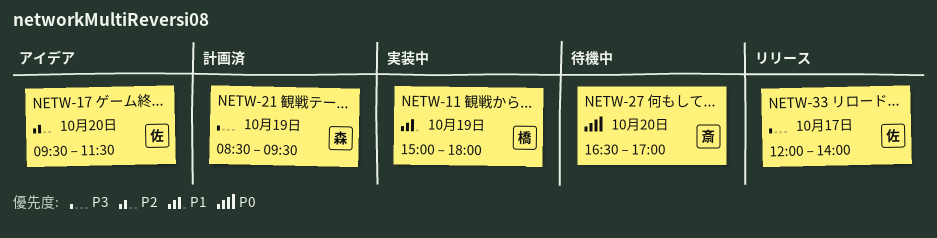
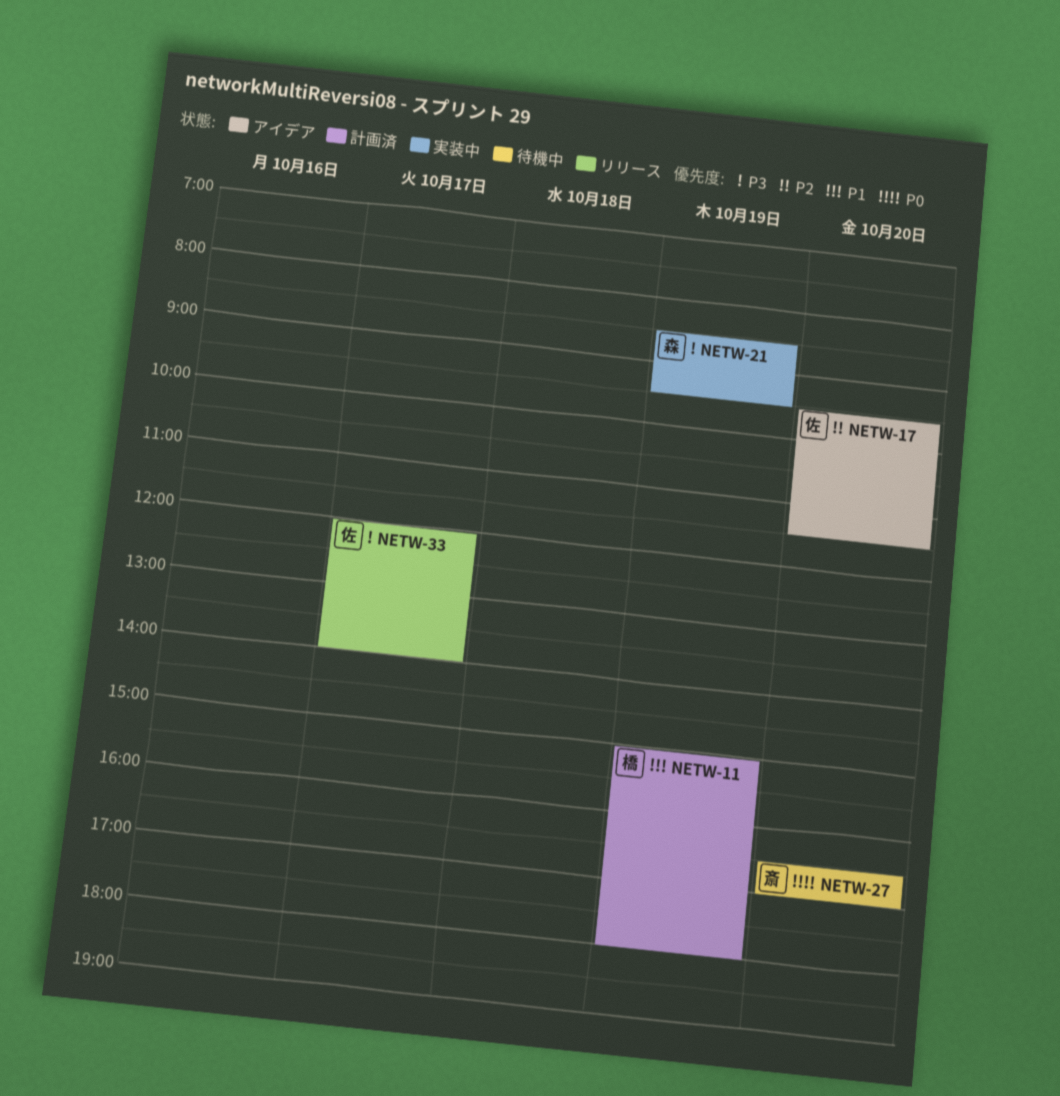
NETW-11, status: 実装中 -> 計画済
NETW-21, status: 計画済 -> 実装中

